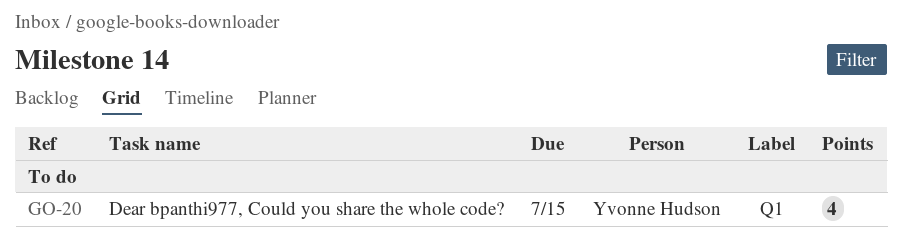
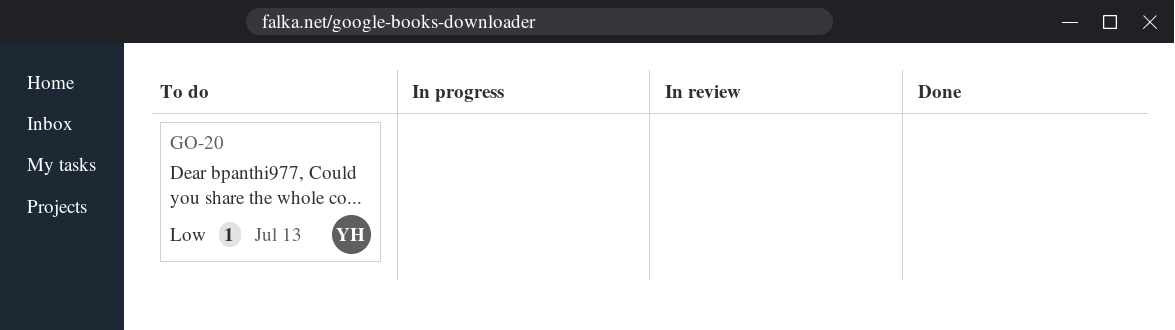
GO-20, estimate: 4 -> 1
GO-20, due: Jul 15 -> Jul 13

